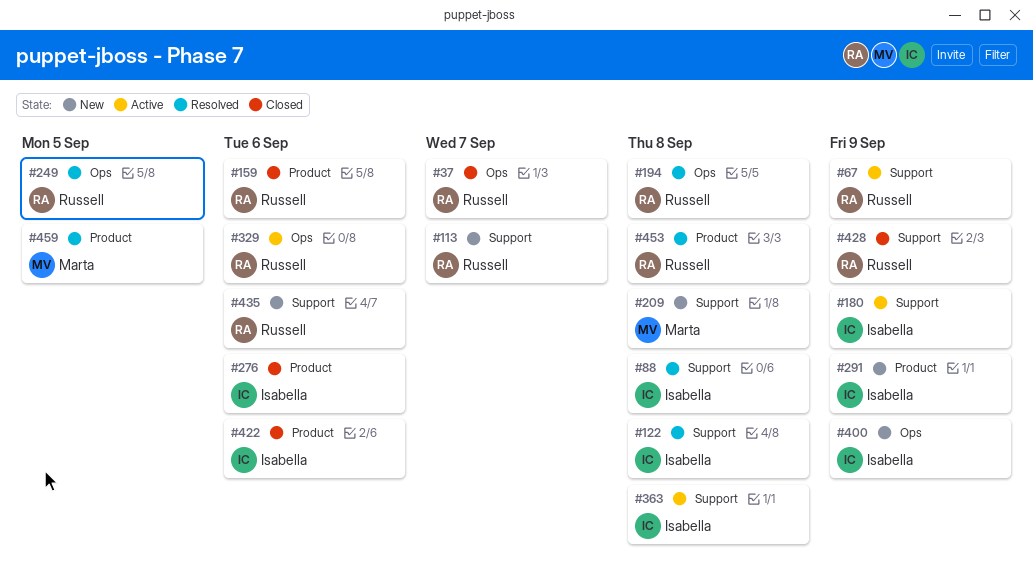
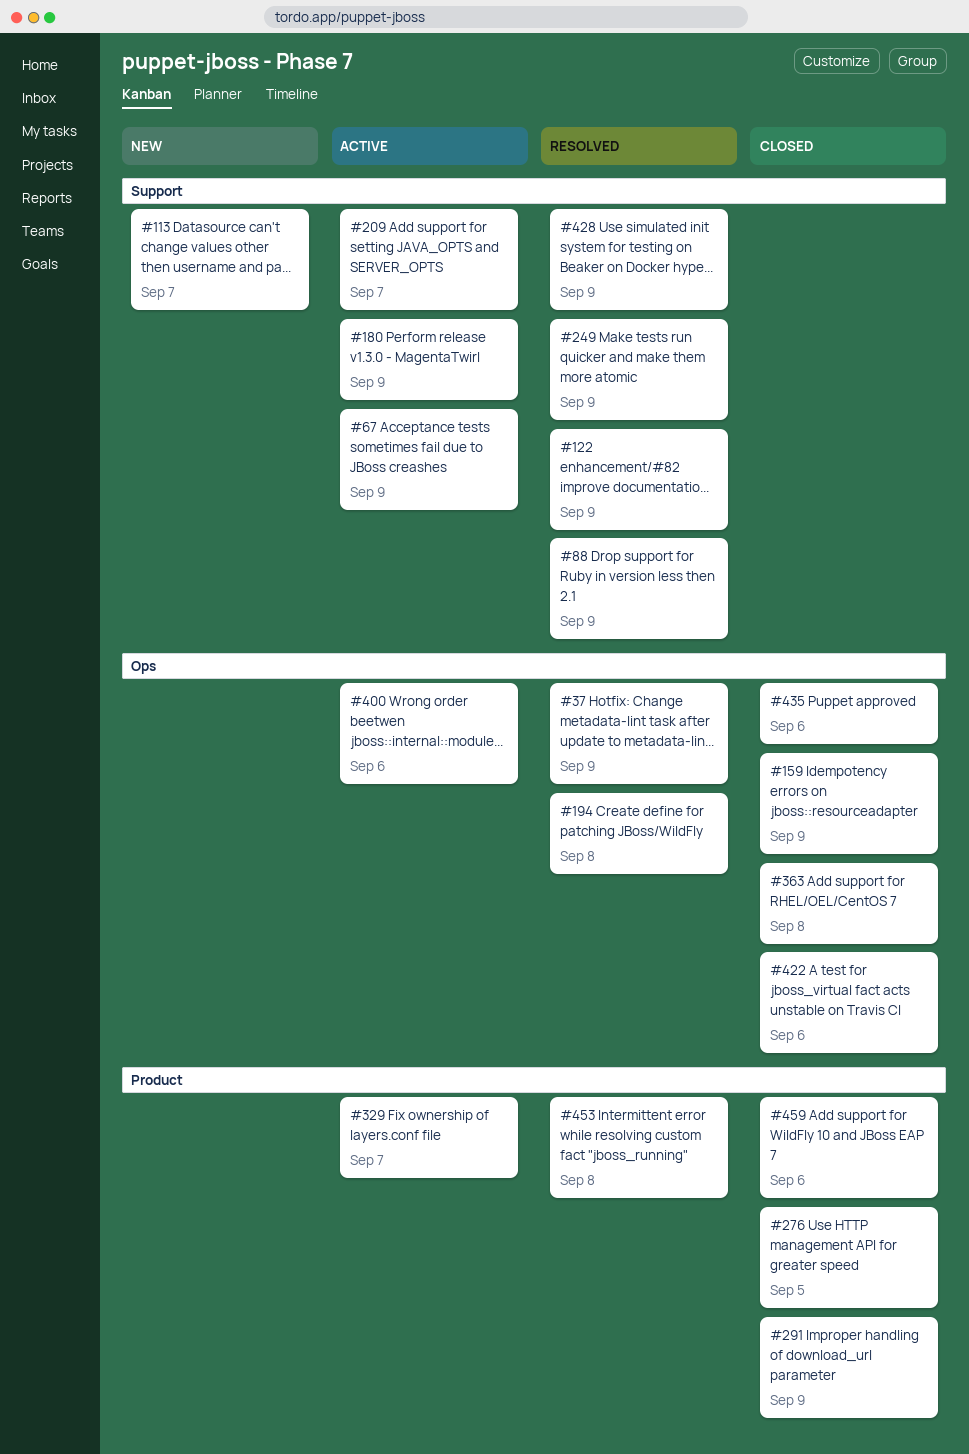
#37, status: Closed -> Resolved
#37, due: Sep 7 -> Sep 9
#88, due: Sep 8 -> Sep 9
#122, due: Sep 8 -> Sep 9
#159, label: Product -> Ops
#159, due: Sep 6 -> Sep 9
#209, status: New -> Active
#209, due: Sep 8 -> Sep 7
#249, label: Ops -> Support
#249, due: Sep 5 -> Sep 9
#276, due: Sep 6 -> Sep 5
#291, status: New -> Closed
#329, label: Ops -> Product
#329, due: Sep 6 -> Sep 7
#363, status: Active -> Closed
#363, label: Support -> Ops
#400, status: New -> Active
#400, due: Sep 9 -> Sep 6
#422, label: Product -> Ops
#428, status: Closed -> Resolved
#435, status: New -> Closed
#435, label: Support -> Ops
#459, status: Resolved -> Closed
#459, due: Sep 5 -> Sep 6

